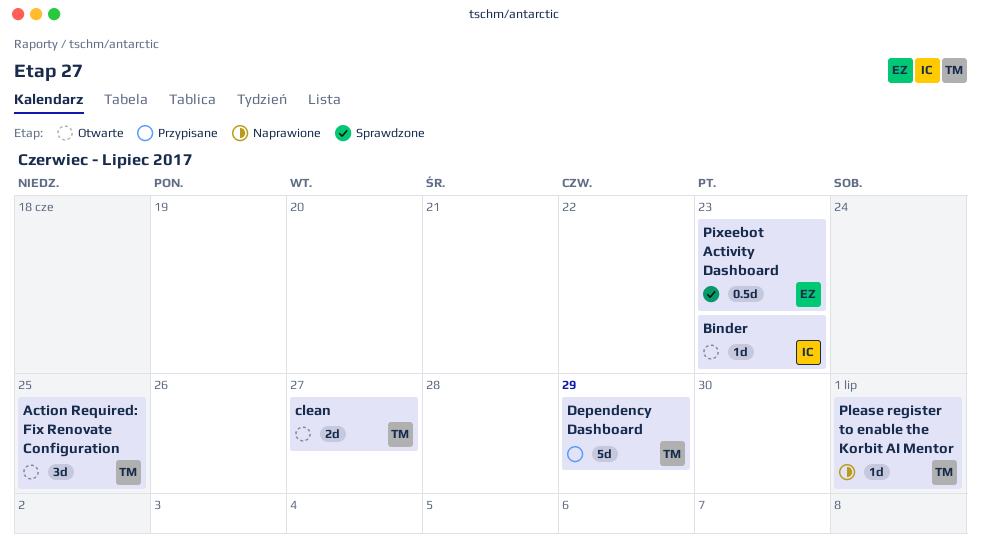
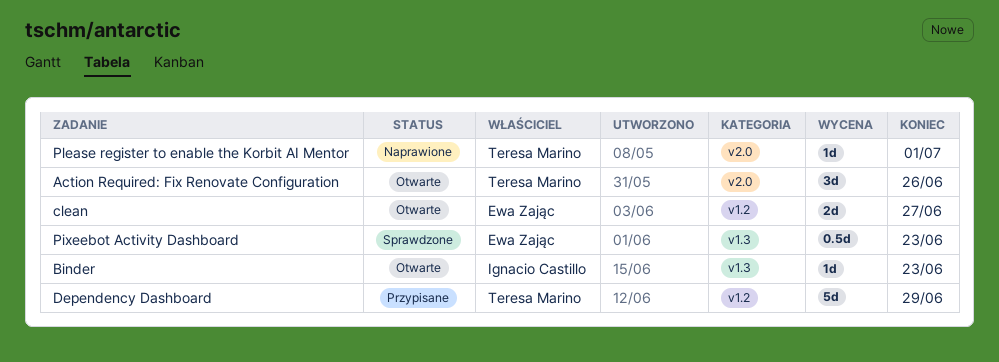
Action Required: Fix Renovate Configuration, due: Jun 25 -> Jun 26
clean, owner: Teresa Marino -> Ewa Zając

